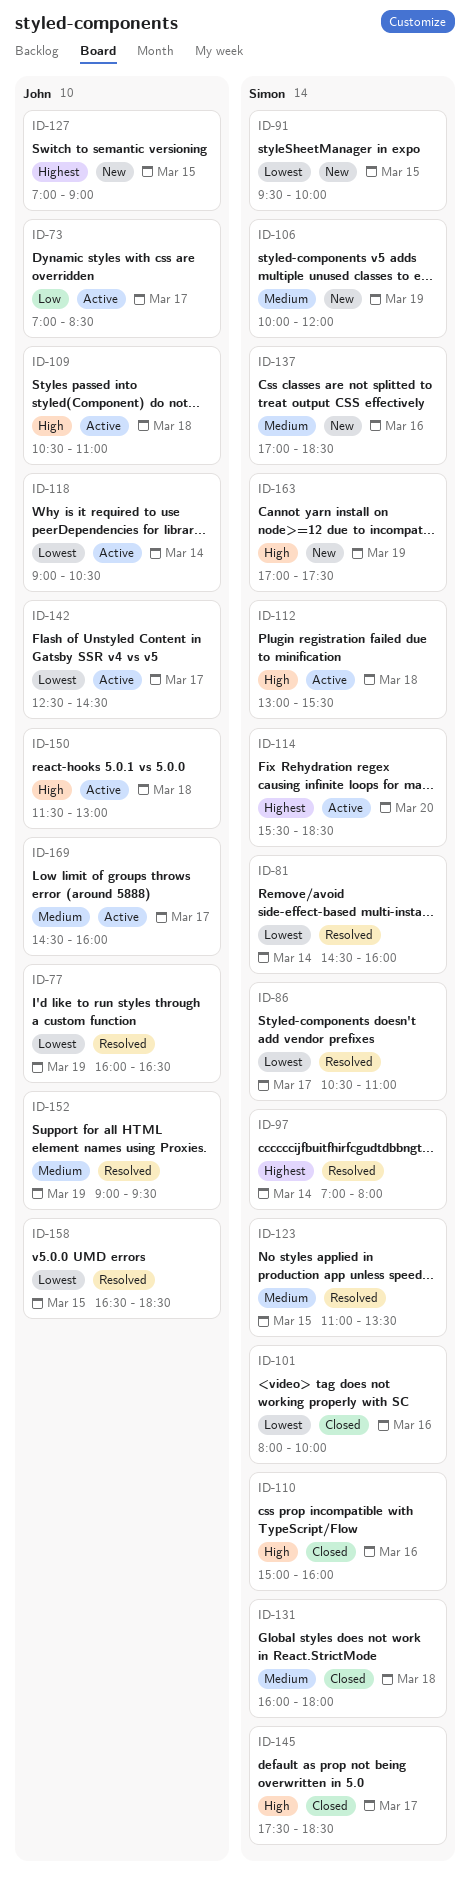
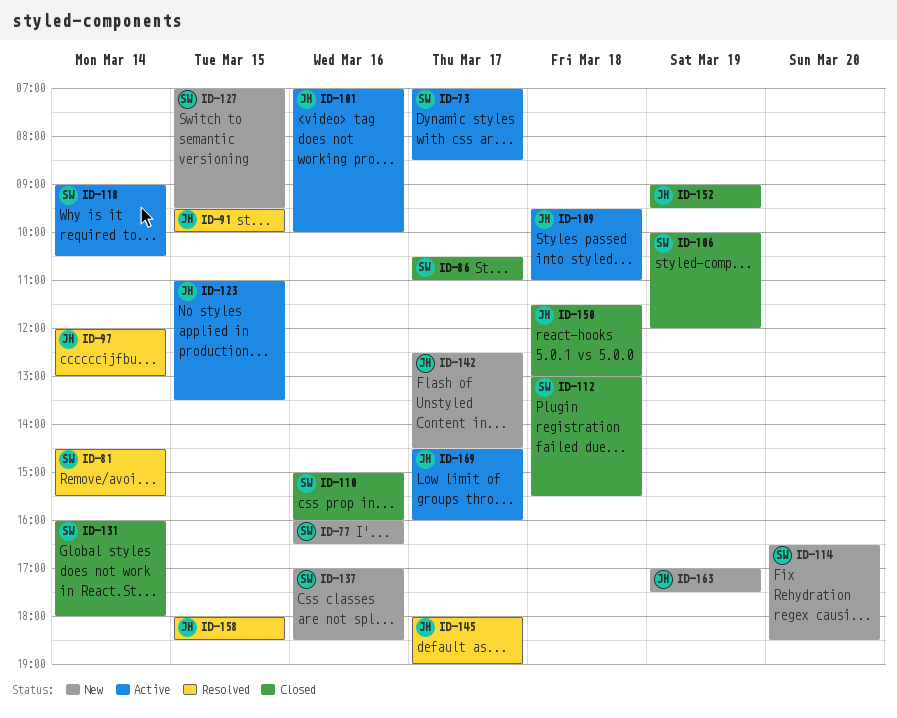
ID-73, owner: John -> Simon
ID-77, status: Resolved -> New
ID-77, owner: John -> Simon
ID-77, day: Mar 19 -> Mar 16
ID-81, ends: 16:00 -> 15:30
ID-86, status: Resolved -> Closed
ID-91, status: New -> Resolved
ID-91, owner: Simon -> John
ID-97, owner: Simon -> John
ID-97, begins: 07:00 -> 12:00
ID-97, ends: 08:00 -> 13:00
ID-101, status: Closed -> Active
ID-101, owner: Simon -> John
ID-101, begins: 08:00 -> 07:00
ID-106, status: New -> Closed
ID-109, begins: 10:30 -> 09:30
ID-112, status: Active -> Closed
ID-114, status: Active -> New
ID-114, begins: 15:30 -> 16:30
ID-118, owner: John -> Simon
ID-123, status: Resolved -> Active
ID-123, owner: Simon -> John
ID-127, owner: John -> Simon
ID-127, ends: 09:00 -> 09:30
ID-131, day: Mar 18 -> Mar 14
ID-142, status: Active -> New
ID-145, status: Closed -> Resolved
ID-145, owner: Simon -> John
ID-145, begins: 17:30 -> 18:00
ID-145, ends: 18:30 -> 19:00
ID-150, status: Active -> Closed
ID-152, status: Resolved -> Closed
ID-158, begins: 16:30 -> 18:00
ID-163, owner: Simon -> John

